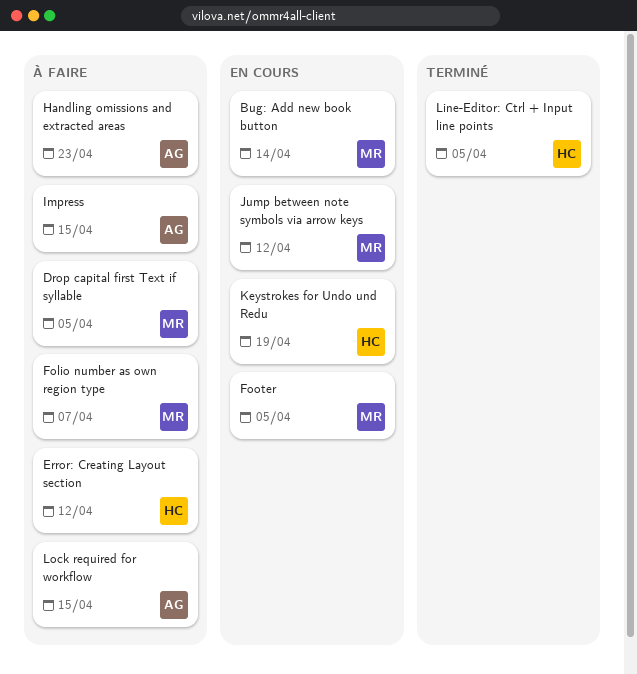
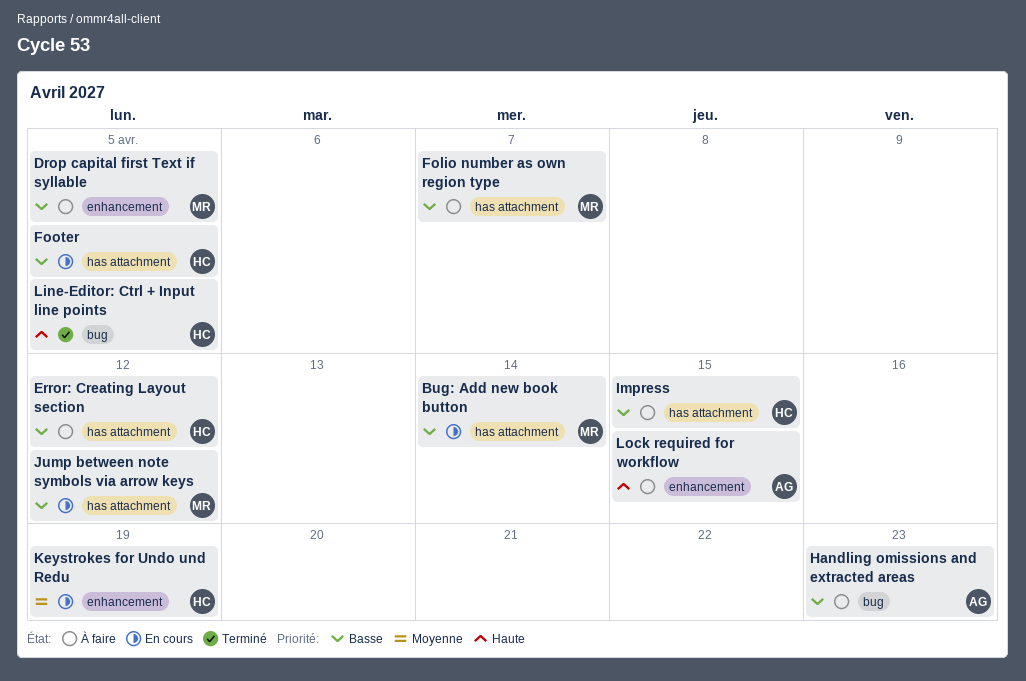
Footer, owner: MR -> HC
Impress, owner: AG -> HC

